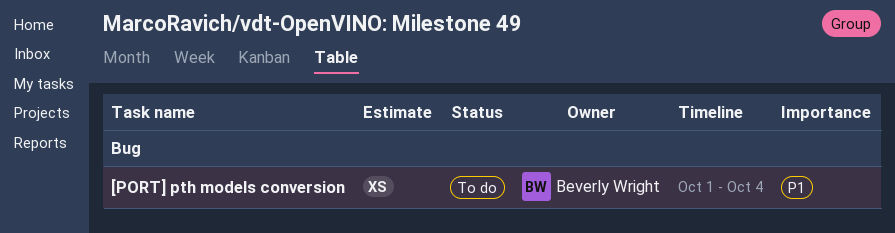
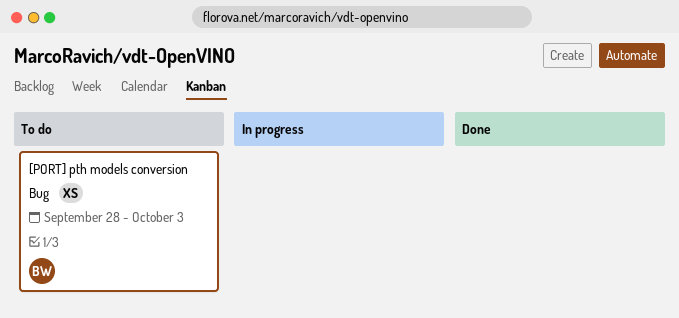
[PORT] pth models conversion, start: Oct 1 -> Sep 28
[PORT] pth models conversion, due: Oct 4 -> Oct 3

